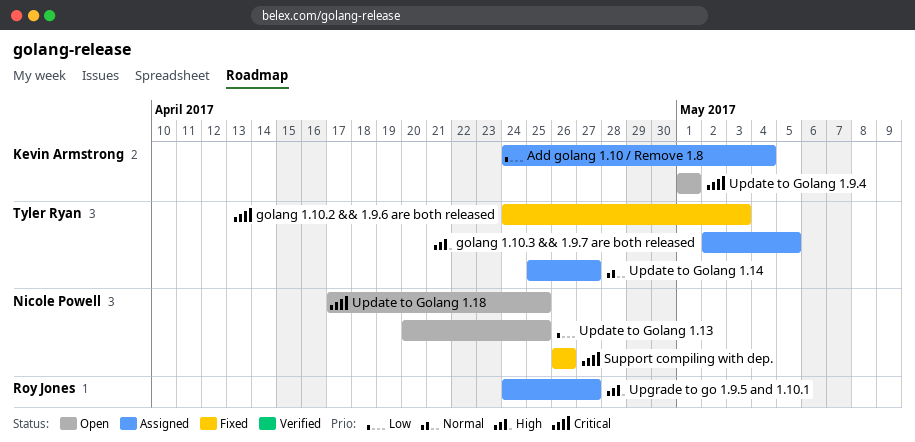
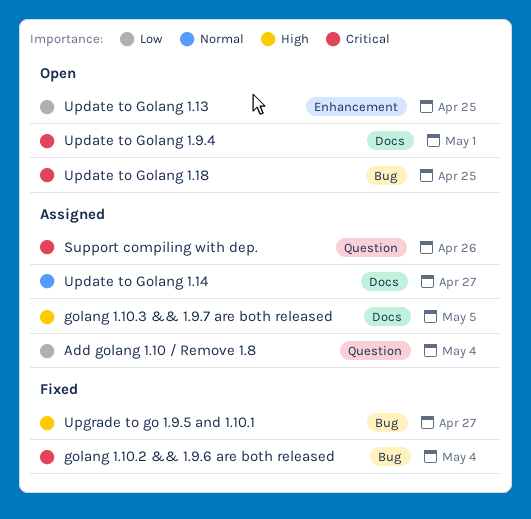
golang 1.10.2 && 1.9.6 are both released, due: May 3 -> May 4
Support compiling with dep., status: Fixed -> Assigned
Upgrade to go 1.9.5 and 1.10.1, status: Assigned -> Fixed

